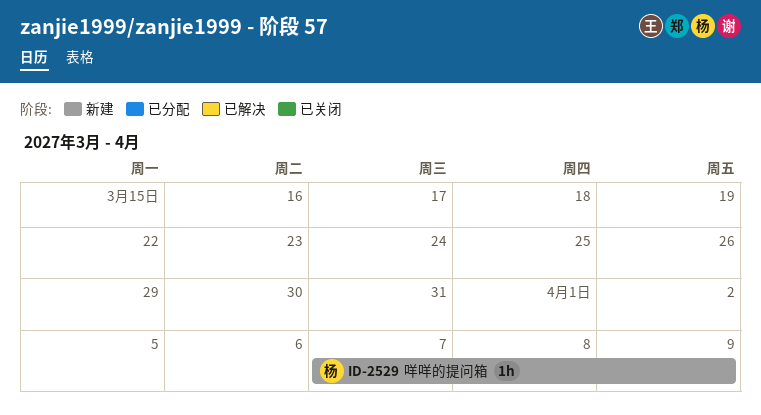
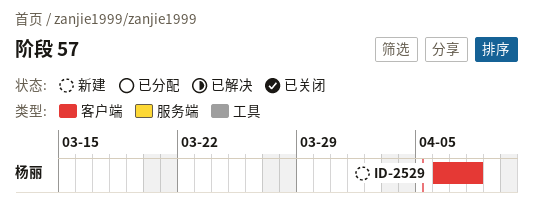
ID-2529, start: Apr 7 -> Apr 6
ID-2529, due: Apr 9 -> Apr 8

